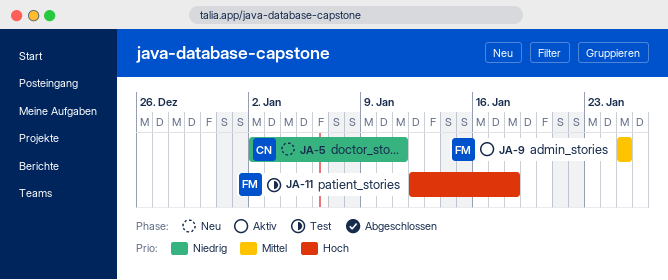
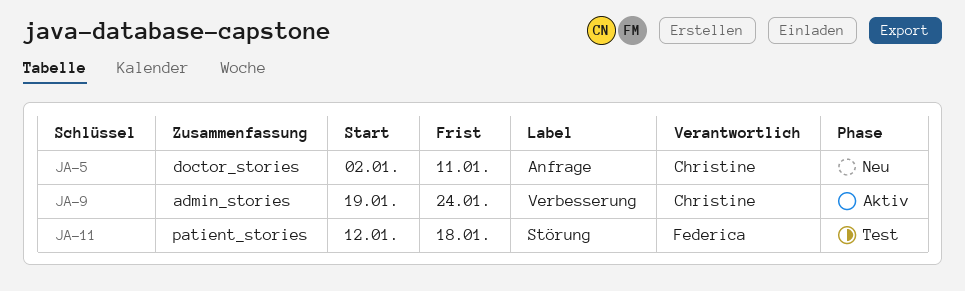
JA-9, owner: Federica -> Christine
JA-9, start: Jan 25 -> Jan 19
JA-9, due: Jan 25 -> Jan 24

